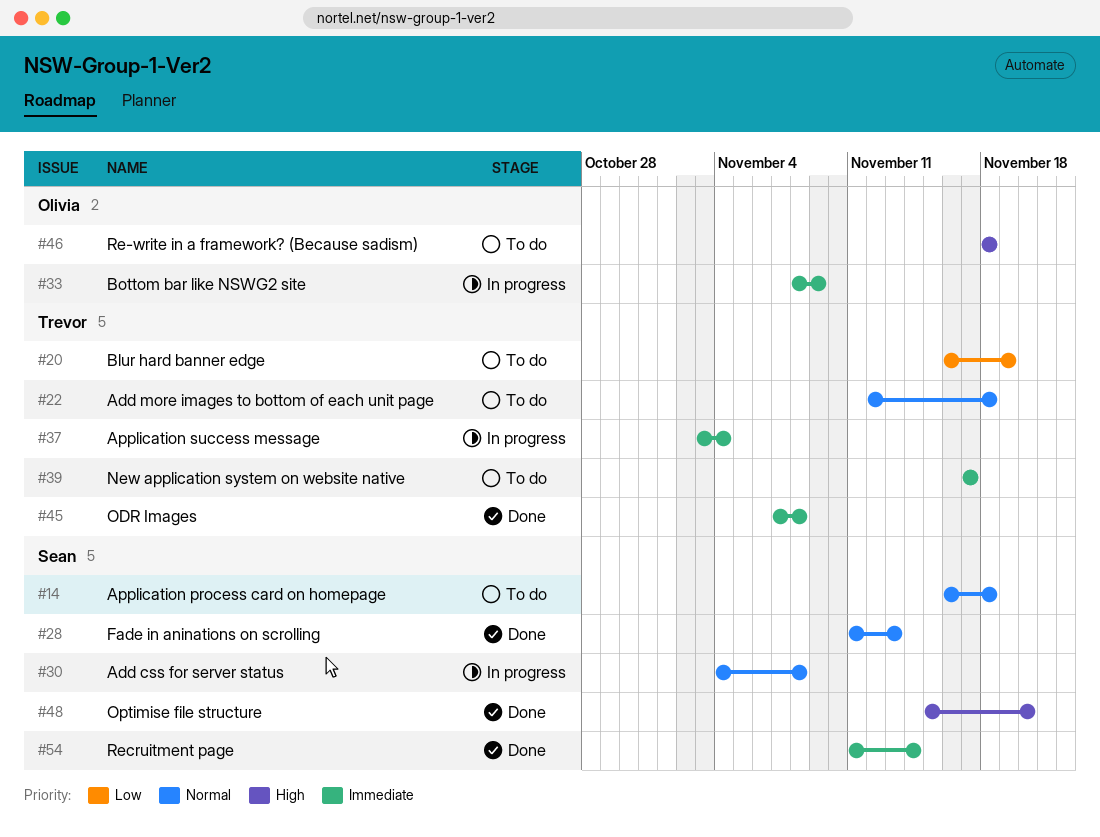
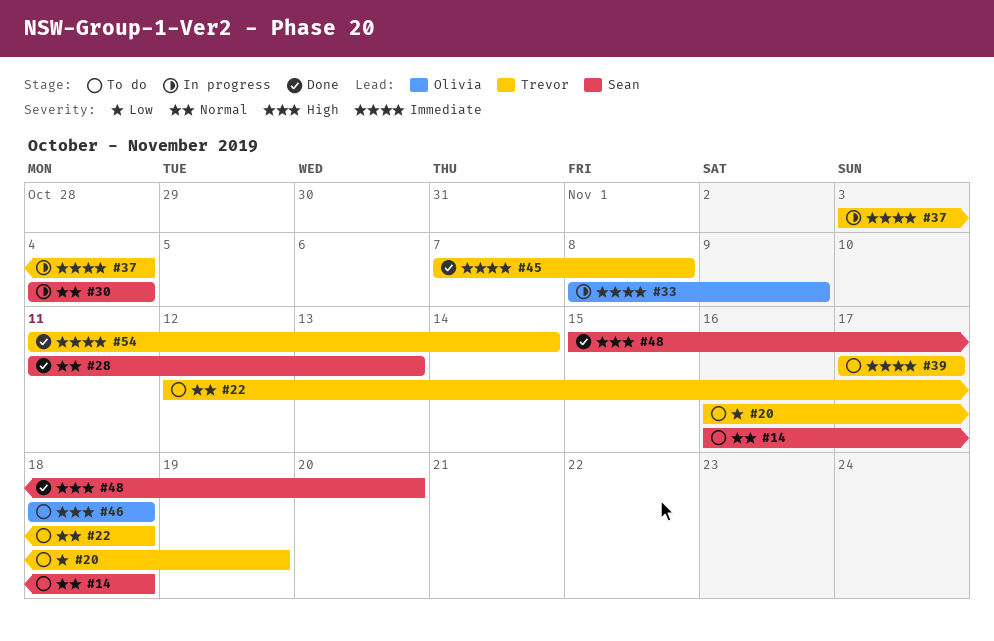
#30, due: Nov 8 -> Nov 4
#54, owner: Sean -> Trevor

